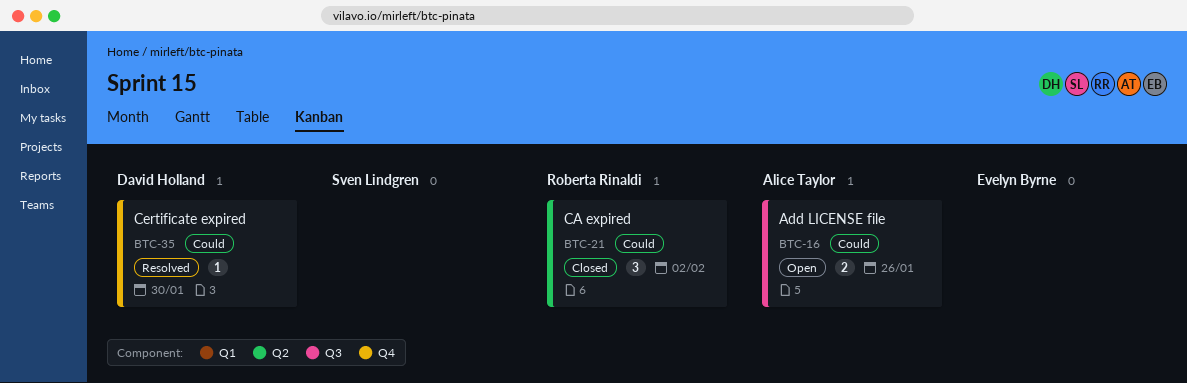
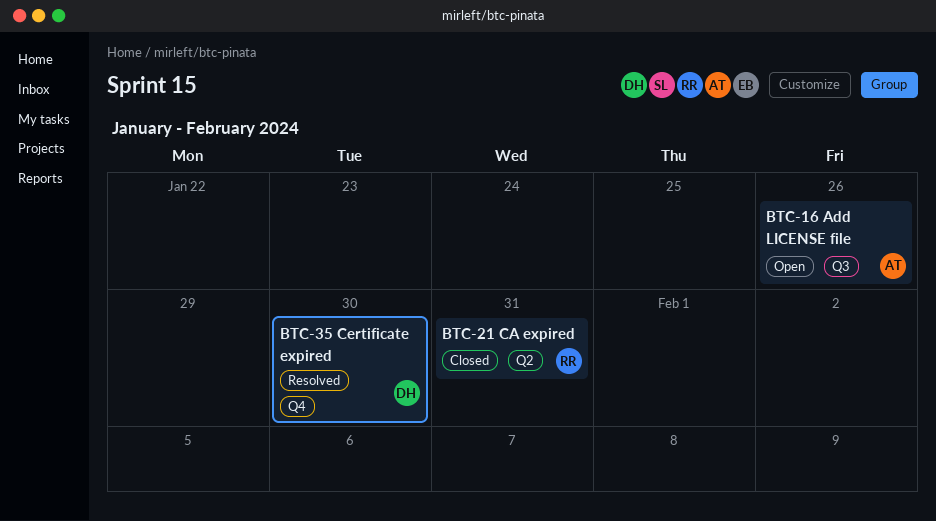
BTC-21, due: Feb 2 -> Jan 31

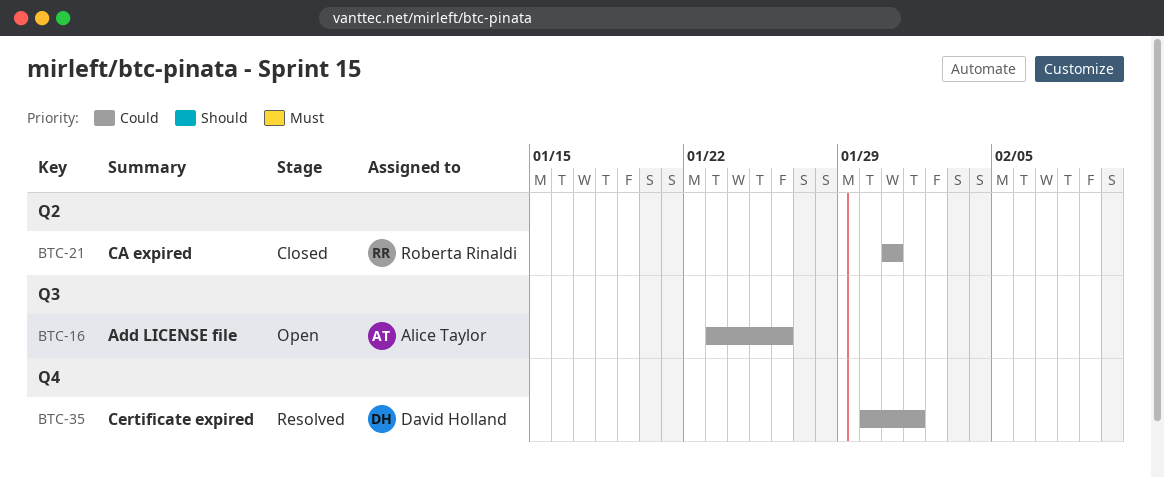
BTC-35, due: Jan 30 -> Feb 1

